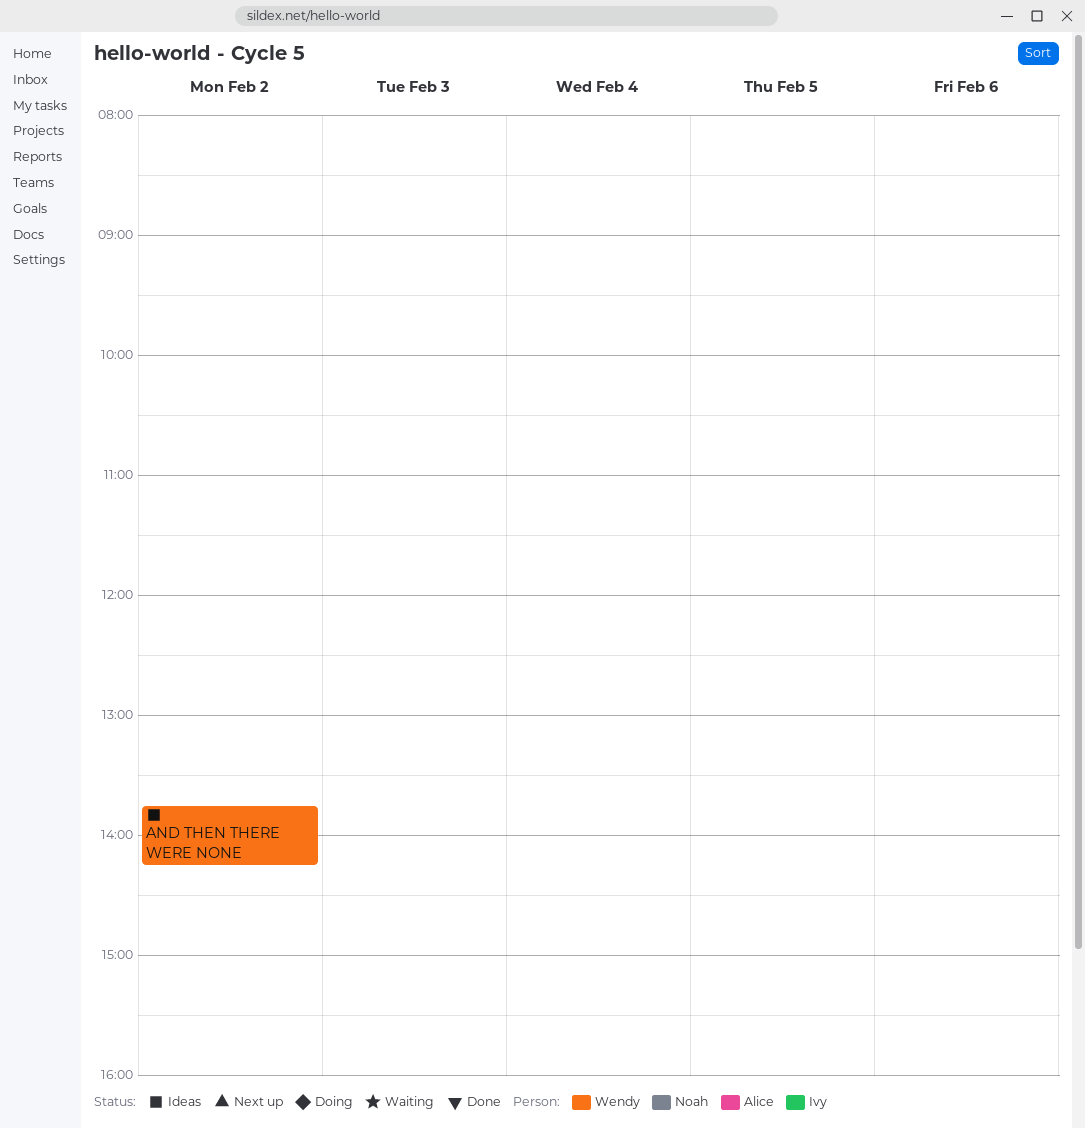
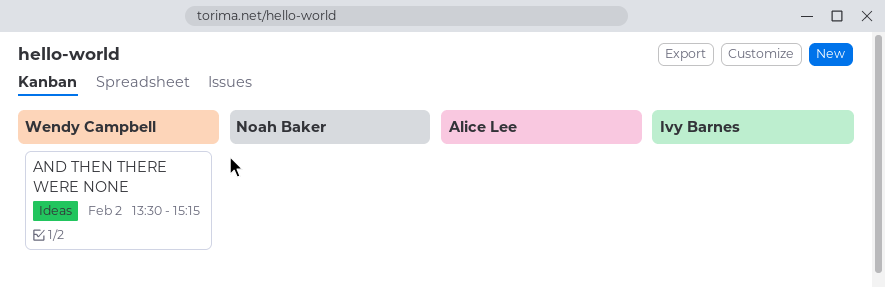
AND THEN THERE WERE NONE, begins: 13:45 -> 13:30
AND THEN THERE WERE NONE, ends: 14:15 -> 15:15

